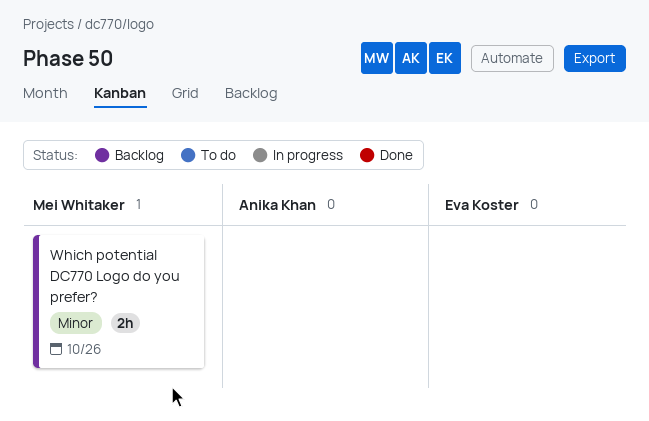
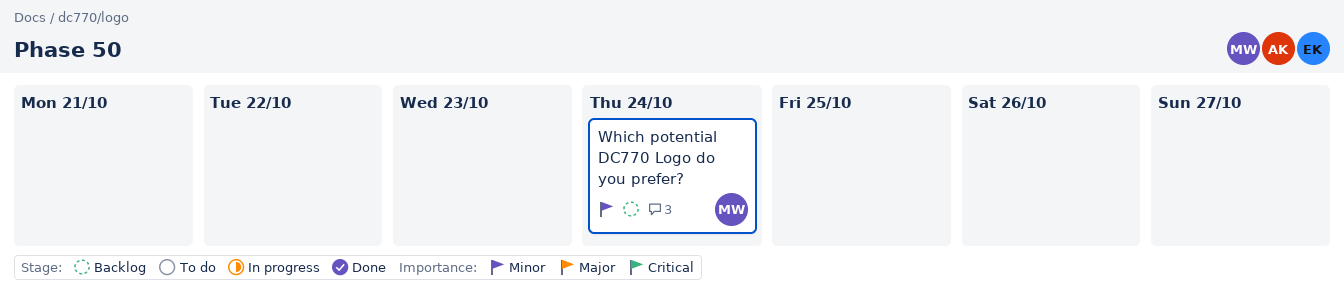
Which potential DC770 Logo do you prefer?, due: Oct 26 -> Oct 24

